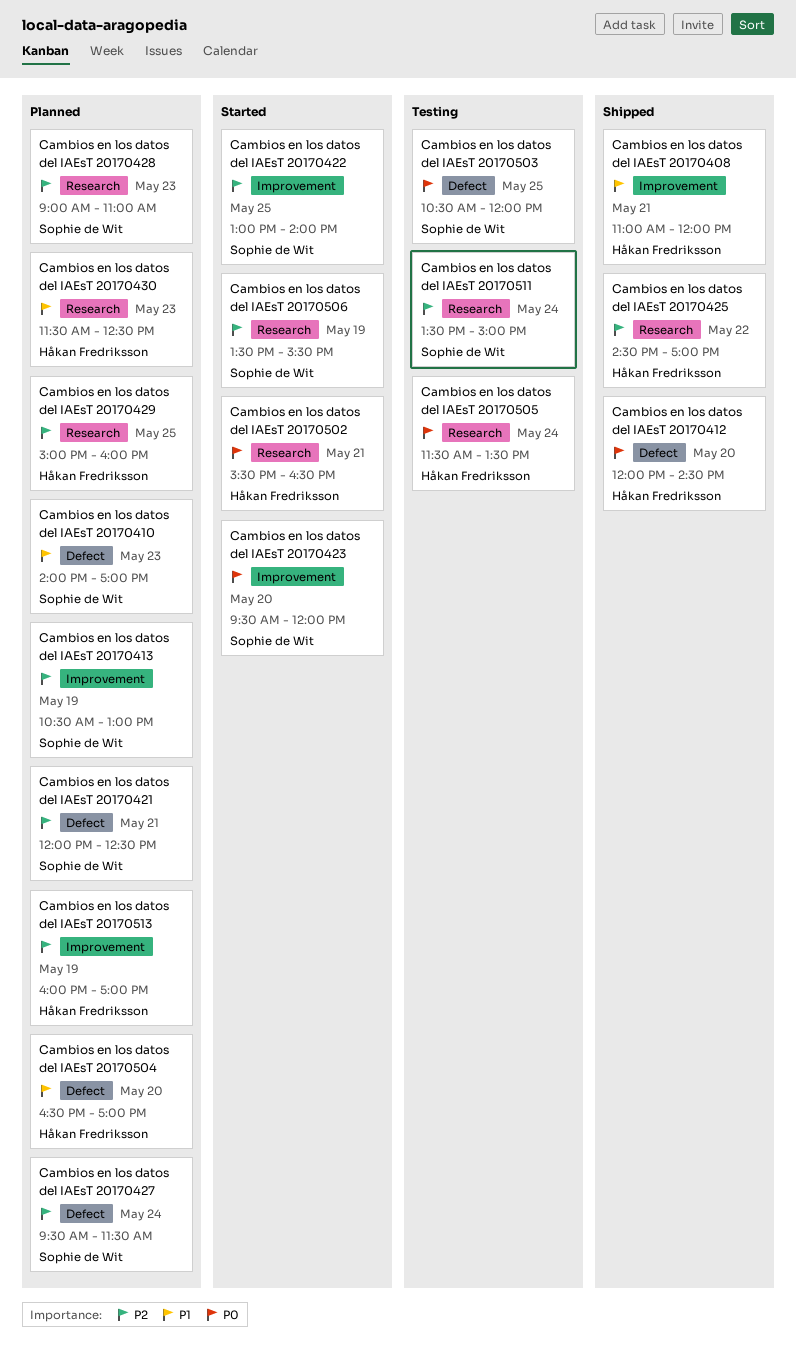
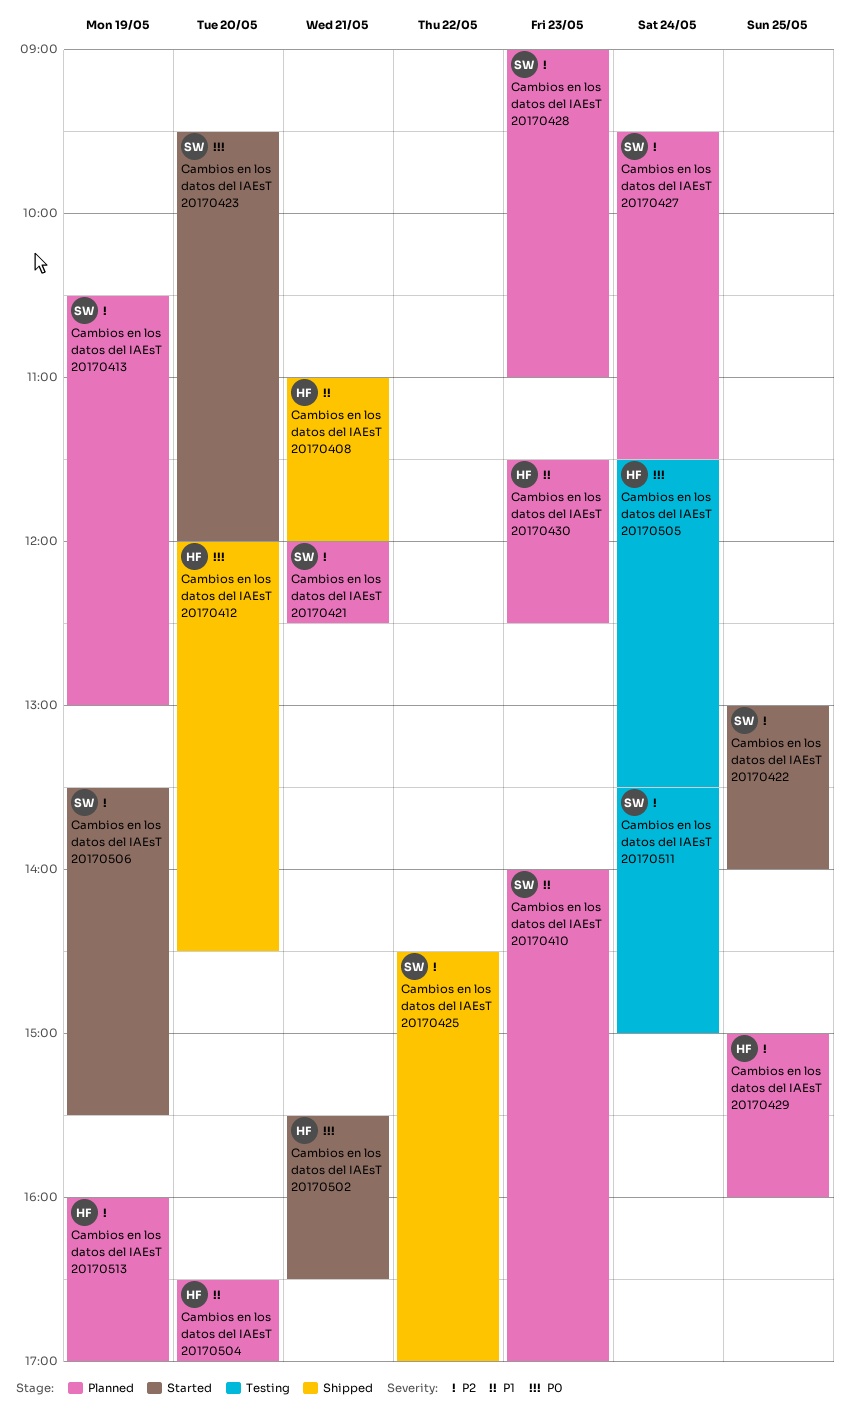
Cambios en los datos del IAEsT 20170425, owner: Håkan Fredriksson -> Sophie de Wit
Cambios en los datos del IAEsT 20170503: present -> none

